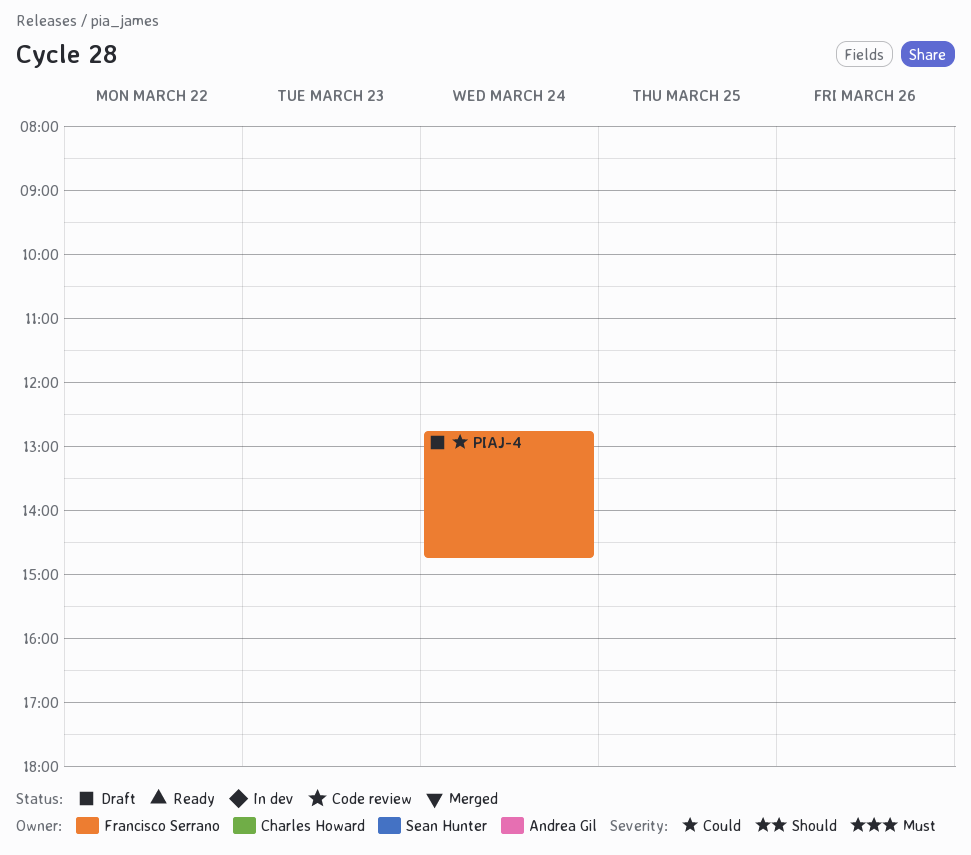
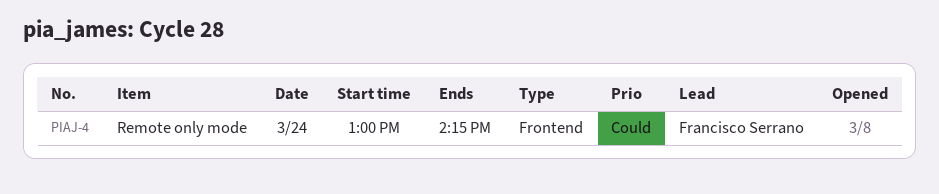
PIAJ-4, begins: 12:45 -> 13:00
PIAJ-4, ends: 14:45 -> 14:15

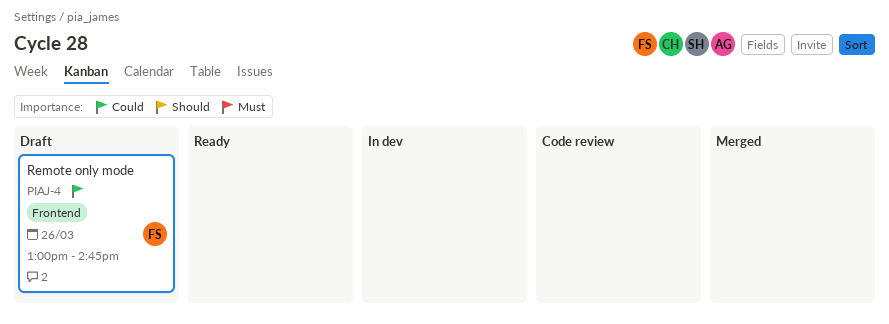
PIAJ-4, day: Mar 24 -> Mar 26
PIAJ-4, ends: 14:15 -> 14:45

